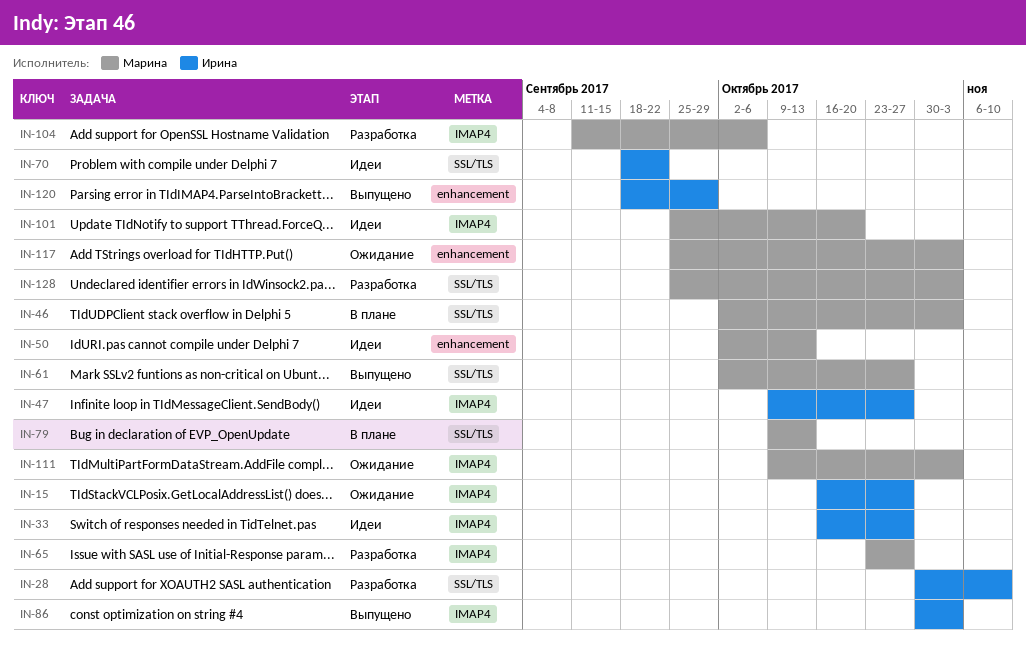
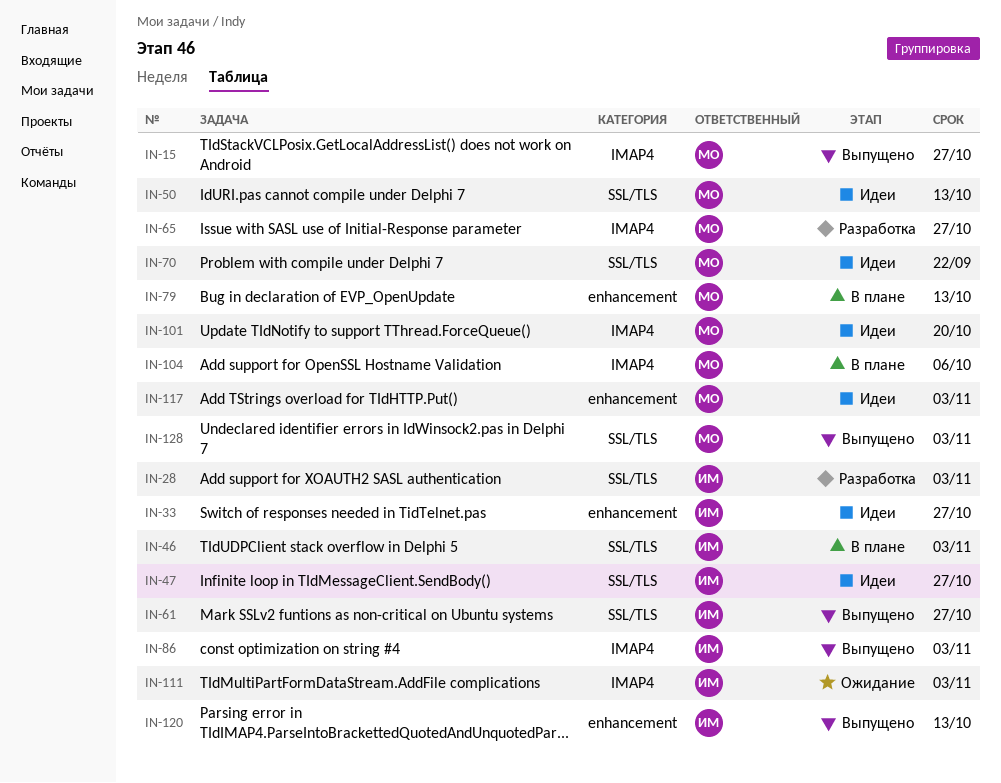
IN-15, status: Ожидание -> Выпущено
IN-15, owner: Ирина -> Марина
IN-28, due: Nov 10 -> Nov 3
IN-33, label: IMAP4 -> enhancement
IN-46, owner: Марина -> Ирина
IN-47, label: IMAP4 -> SSL/TLS
IN-50, label: enhancement -> SSL/TLS
IN-61, owner: Марина -> Ирина
IN-70, owner: Ирина -> Марина
IN-79, label: SSL/TLS -> enhancement
IN-104, status: Разработка -> В плане
IN-111, owner: Марина -> Ирина
IN-117, status: Ожидание -> Идеи
IN-120, due: Sep 29 -> Oct 13
IN-128, status: Разработка -> Выпущено

